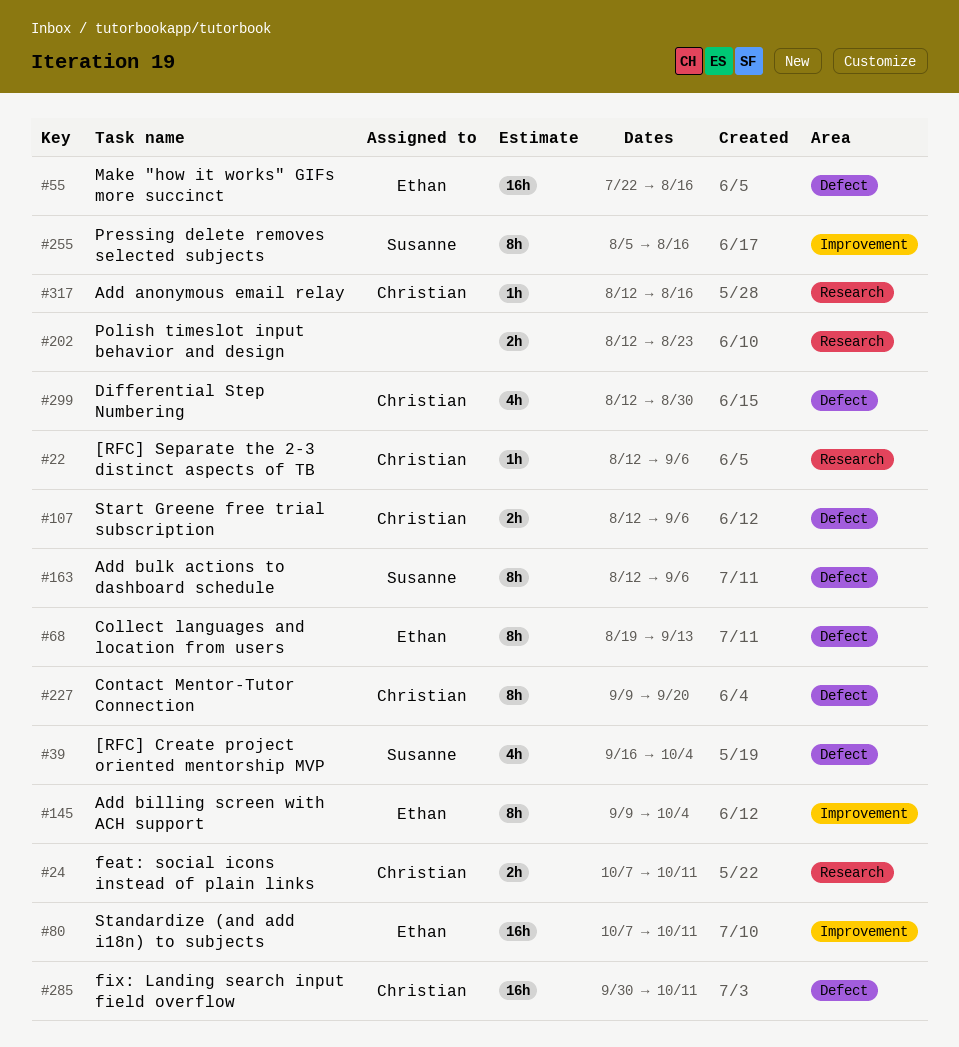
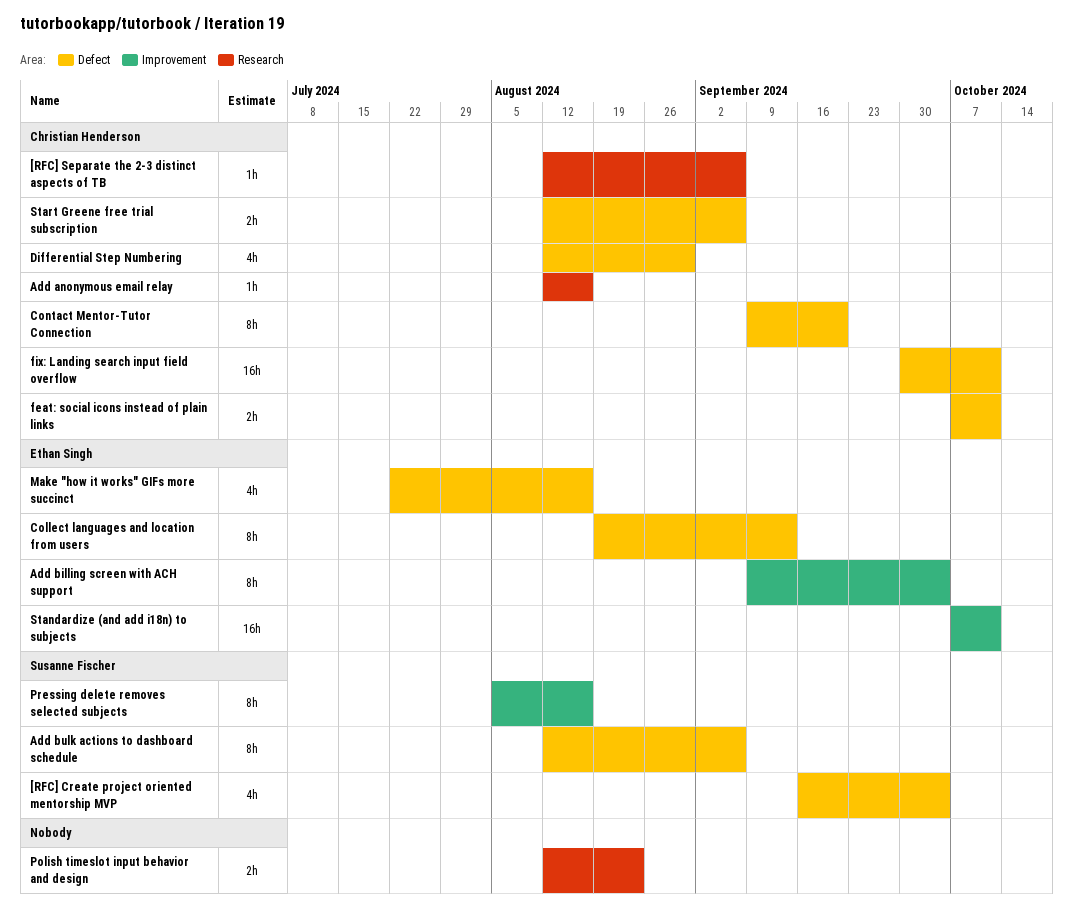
feat: social icons instead of plain links, label: Research -> Defect
Make "how it works" GIFs more succinct, estimate: 16h -> 4h

